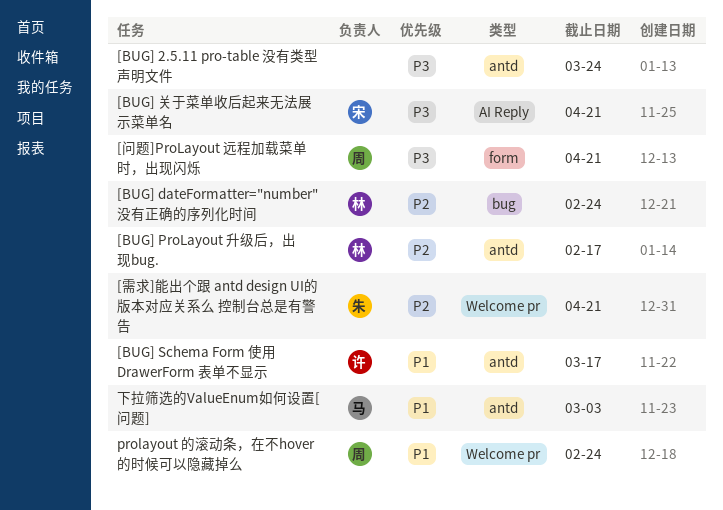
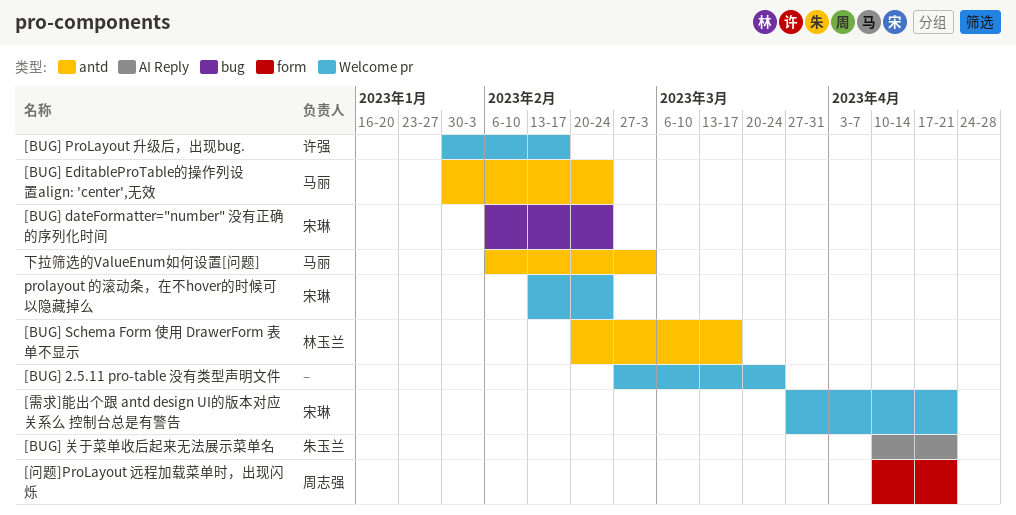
[BUG] 2.5.11 pro-table 没有类型声明文件, label: antd -> Welcome pr
[BUG] dateFormatter="number" 没有正确的序列化时间, owner: 林玉兰 -> 宋琳
[BUG] EditableProTable的操作列设置align: 'center',无效: none -> present
[BUG] ProLayout 升级后，出现bug., owner: 林玉兰 -> 许强
[BUG] ProLayout 升级后，出现bug., label: antd -> Welcome pr
[BUG] Schema Form 使用 DrawerForm 表单不显示, owner: 许强 -> 林玉兰
[BUG] 关于菜单收后起来无法展示菜单名, owner: 宋琳 -> 朱玉兰
[需求]能出个跟 antd design UI的版本对应关系么 控制台总是有警告, owner: 朱玉兰 -> 宋琳
prolayout 的滚动条，在不hover的时候可以隐藏掉么, owner: 周志强 -> 宋琳

